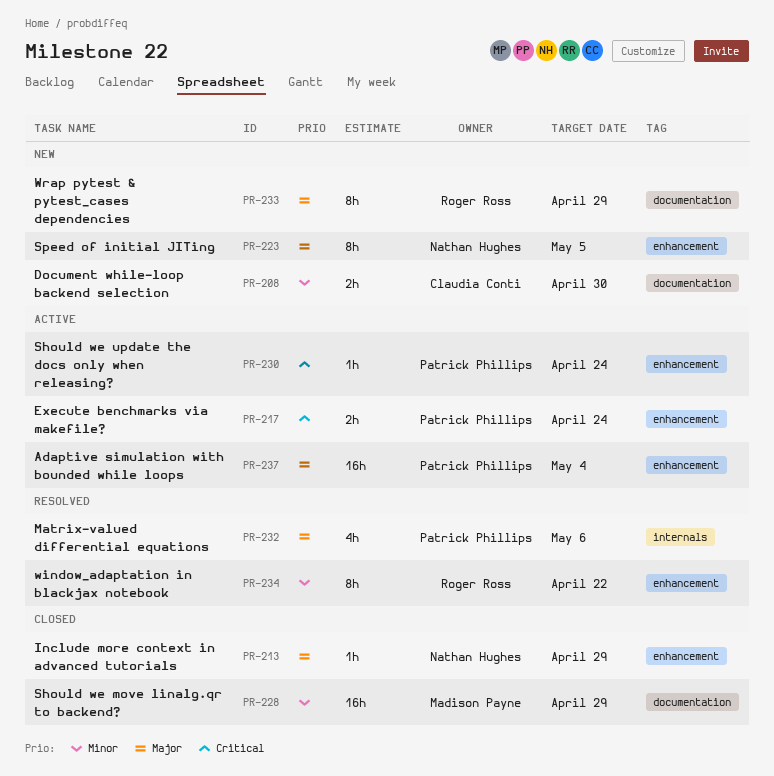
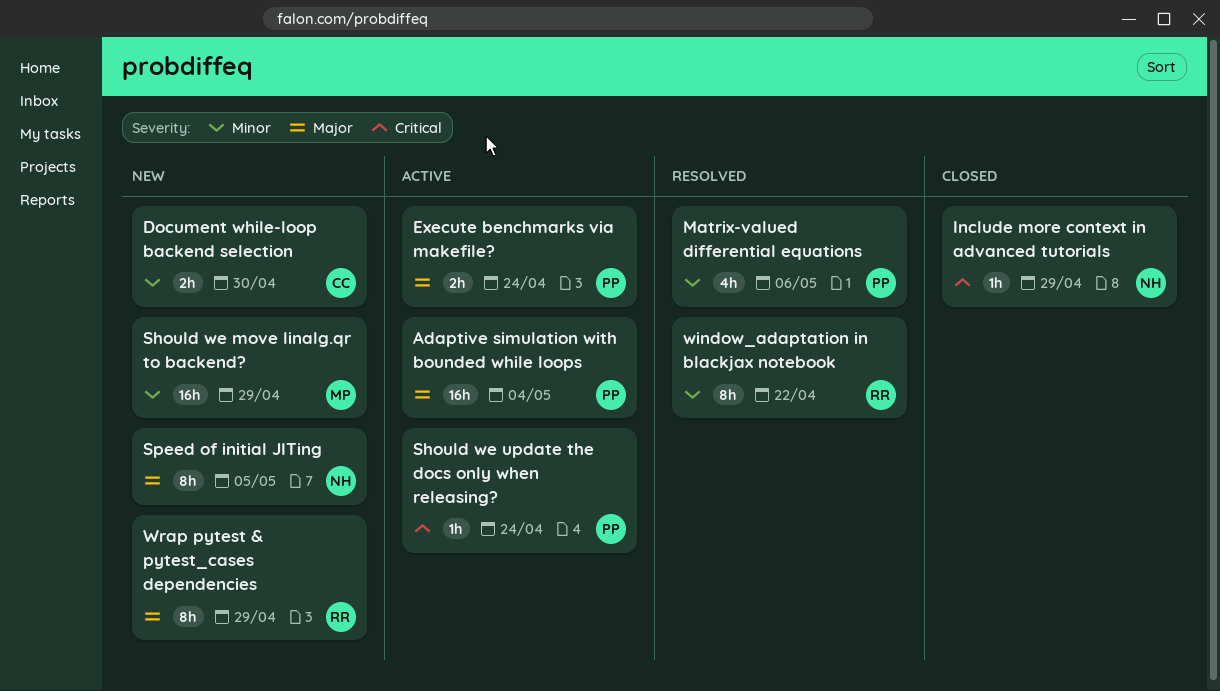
Execute benchmarks via makefile?, priority: Critical -> Major
Include more context in advanced tutorials, priority: Major -> Critical
Matrix-valued differential equations, priority: Major -> Minor
Should we move linalg.qr to backend?, status: Closed -> New

